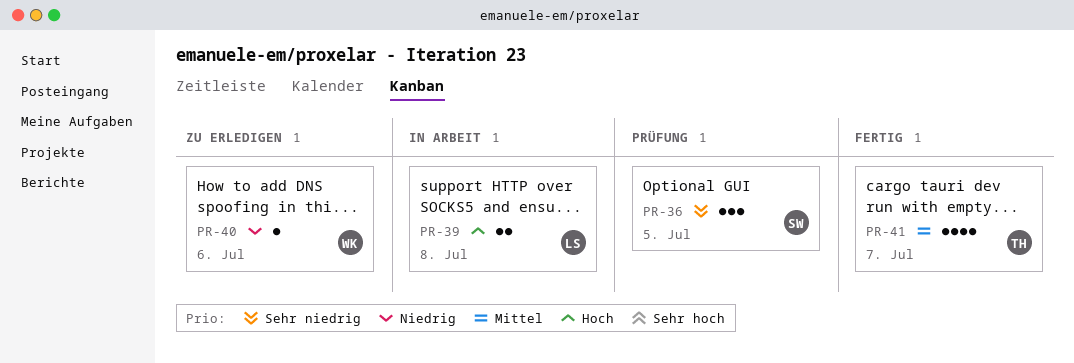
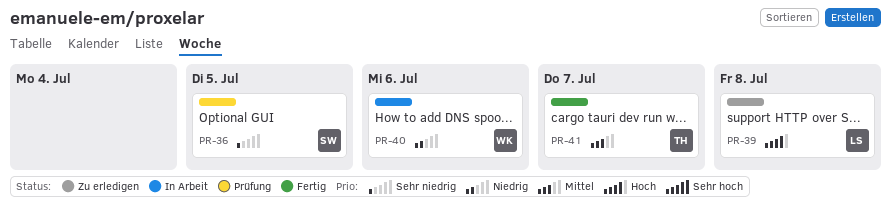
PR-39, status: In Arbeit -> Zu erledigen
PR-40, status: Zu erledigen -> In Arbeit

